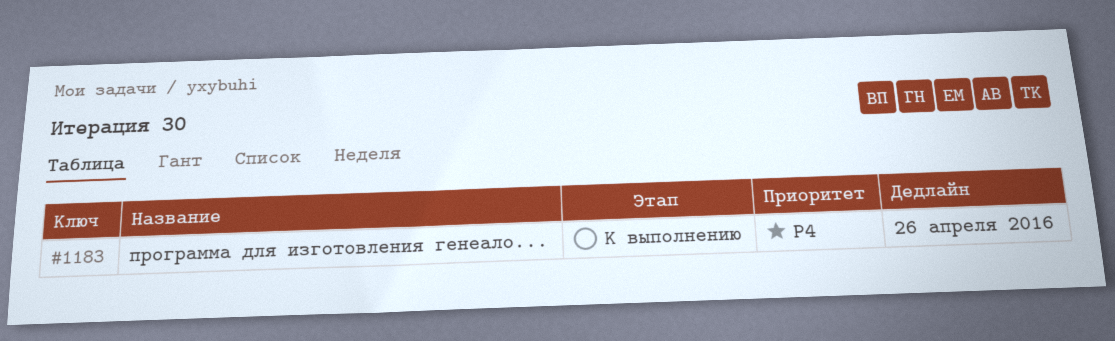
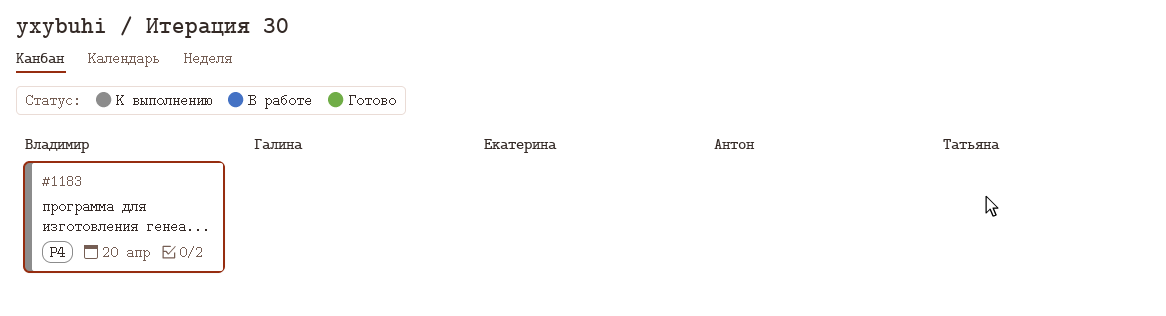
#1183, due: Apr 26 -> Apr 20

